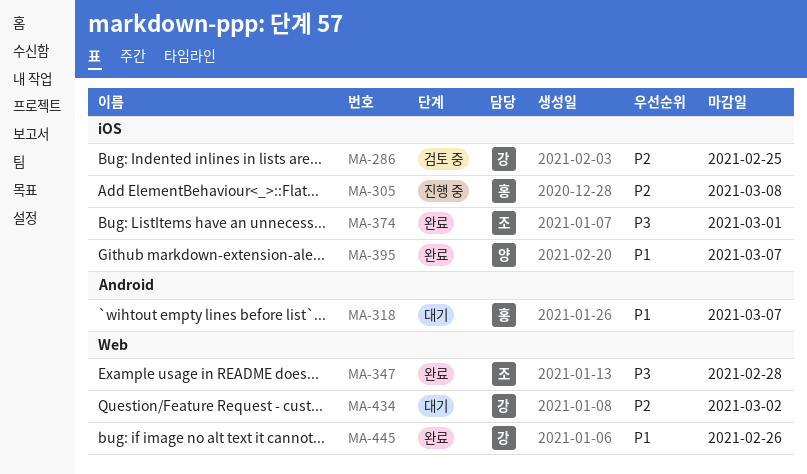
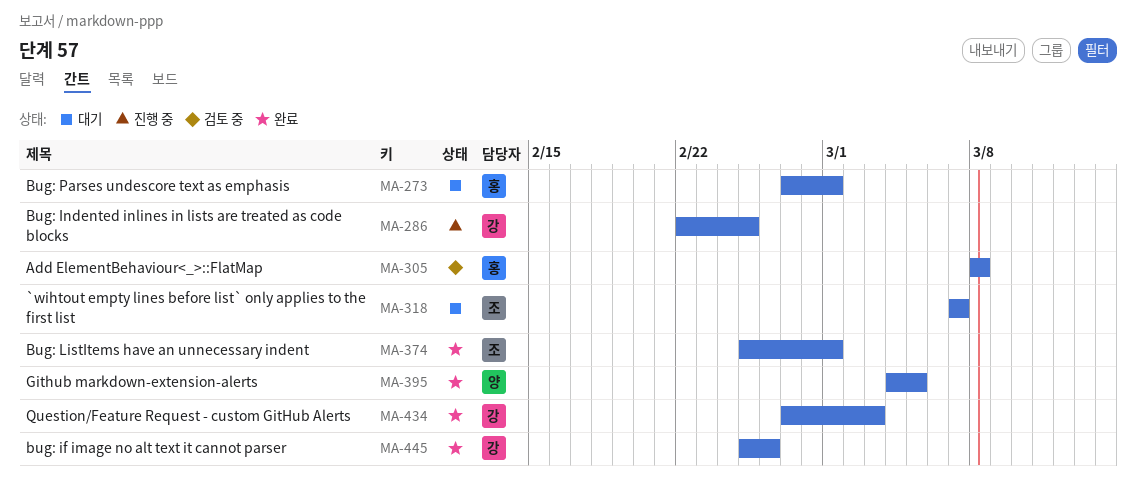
MA-273: none -> present
MA-286, status: 검토 중 -> 진행 중
MA-305, status: 진행 중 -> 검토 중
MA-318, owner: 홍 -> 조
MA-347: present -> none
MA-395, due: Mar 7 -> Mar 5
MA-434, status: 대기 -> 완료
MA-434, due: Mar 2 -> Mar 3

